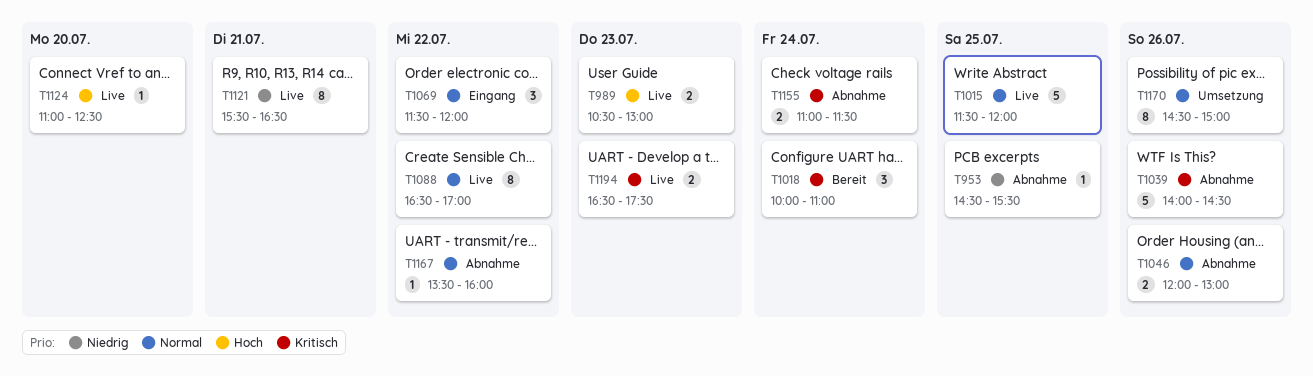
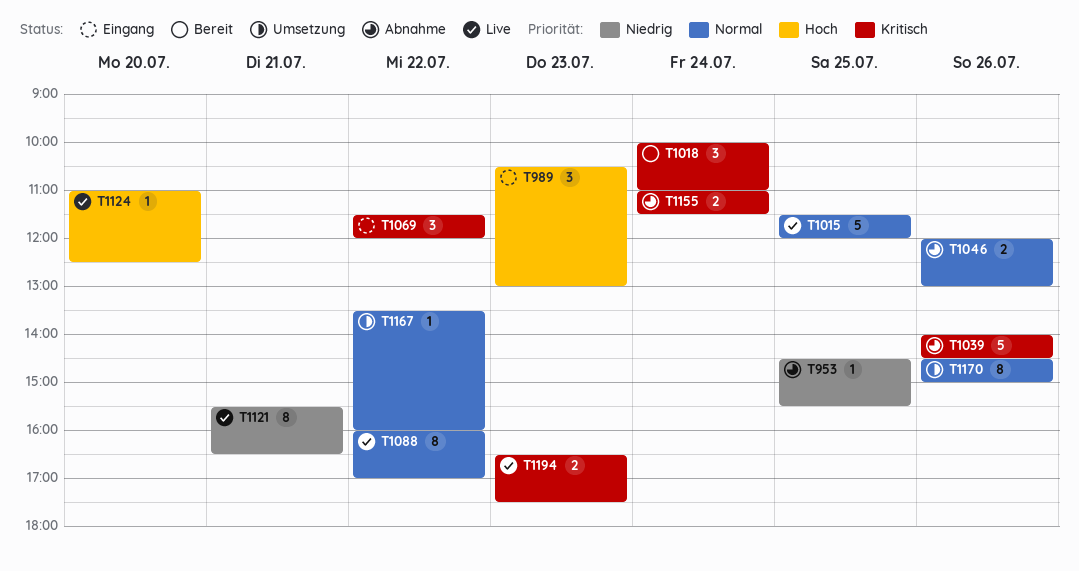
T989, status: Live -> Eingang
T989, estimate: 2 -> 3
T1069, priority: Normal -> Kritisch
T1088, begins: 16:30 -> 16:00
T1167, status: Abnahme -> Umsetzung

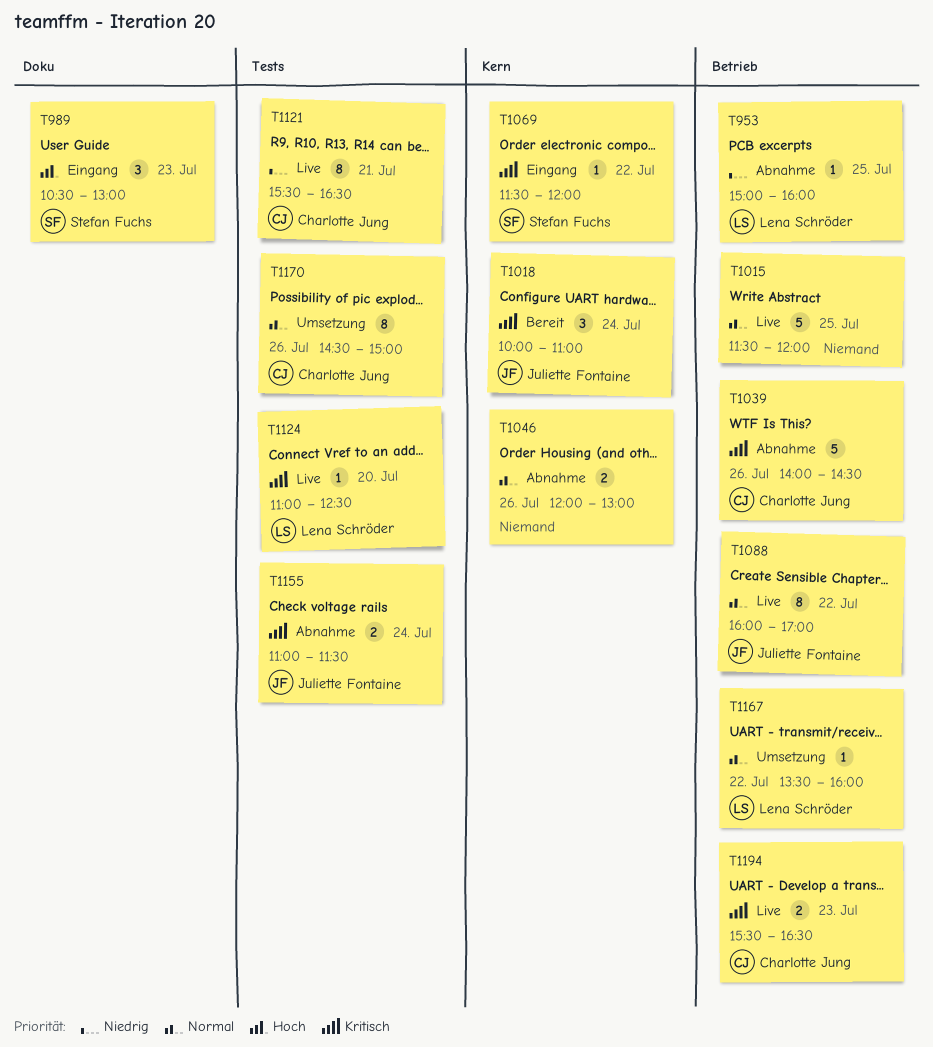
T953, begins: 14:30 -> 15:00
T953, ends: 15:30 -> 16:00
T1069, estimate: 3 -> 1
T1124, priority: Hoch -> Kritisch
T1194, begins: 16:30 -> 15:30
T1194, ends: 17:30 -> 16:30

